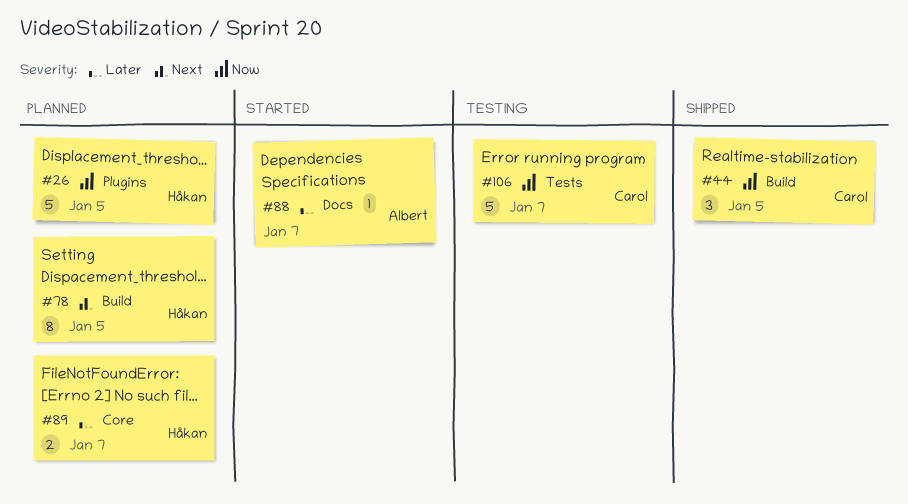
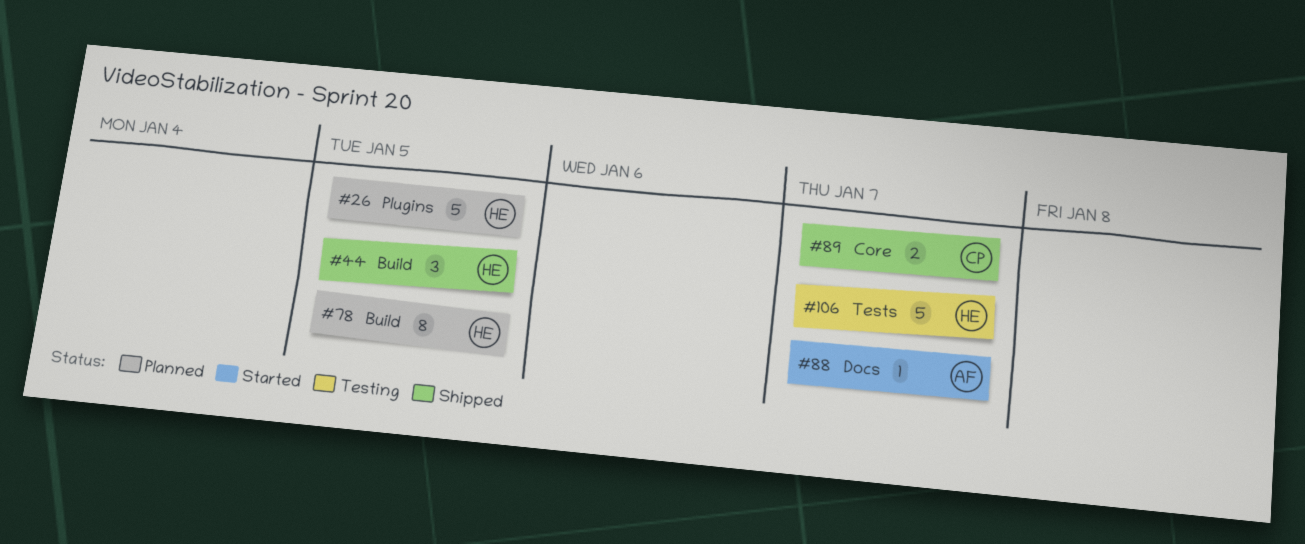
#44, owner: Carol -> Håkan
#89, status: Planned -> Shipped
#89, owner: Håkan -> Carol
#106, owner: Carol -> Håkan

